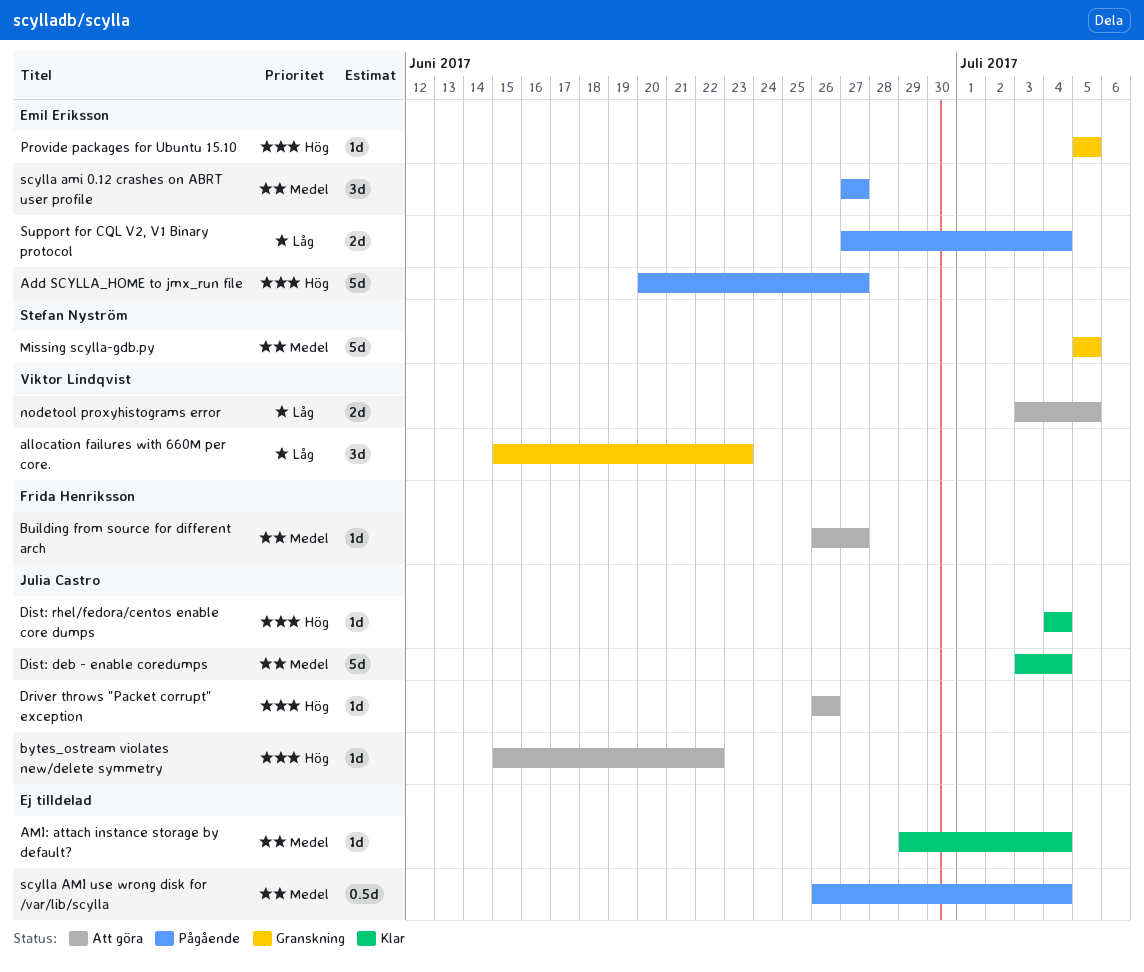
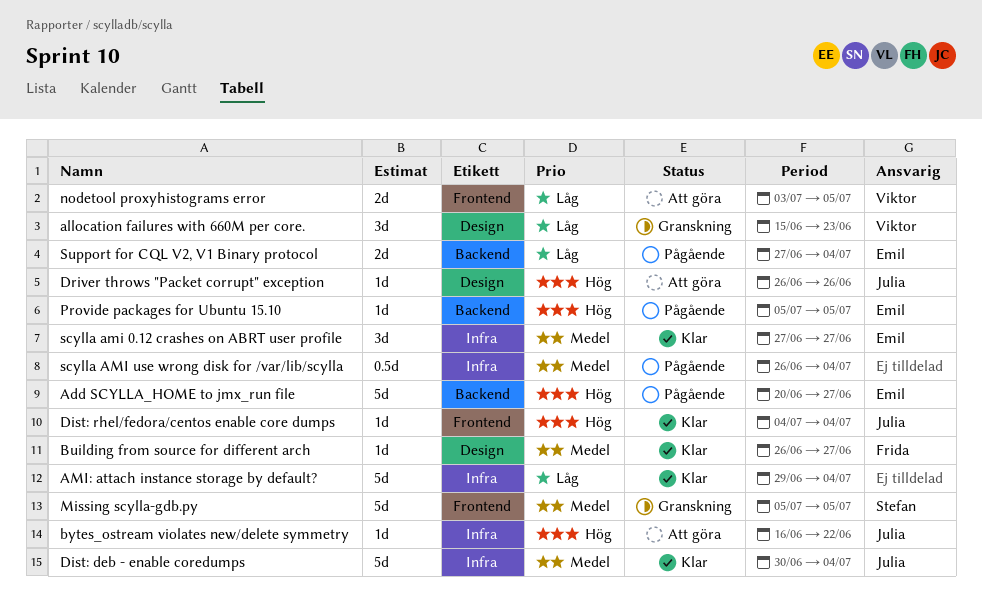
AMI: attach instance storage by default?, priority: Medel -> Låg
AMI: attach instance storage by default?, estimate: 1d -> 5d
Building from source for different arch, status: Att göra -> Klar
bytes_ostream violates new/delete symmetry, start: Jun 15 -> Jun 16
Dist: deb - enable coredumps, start: Jul 3 -> Jun 30
Provide packages for Ubuntu 15.10, status: Granskning -> Pågående
scylla ami 0.12 crashes on ABRT user profile, status: Pågående -> Klar

